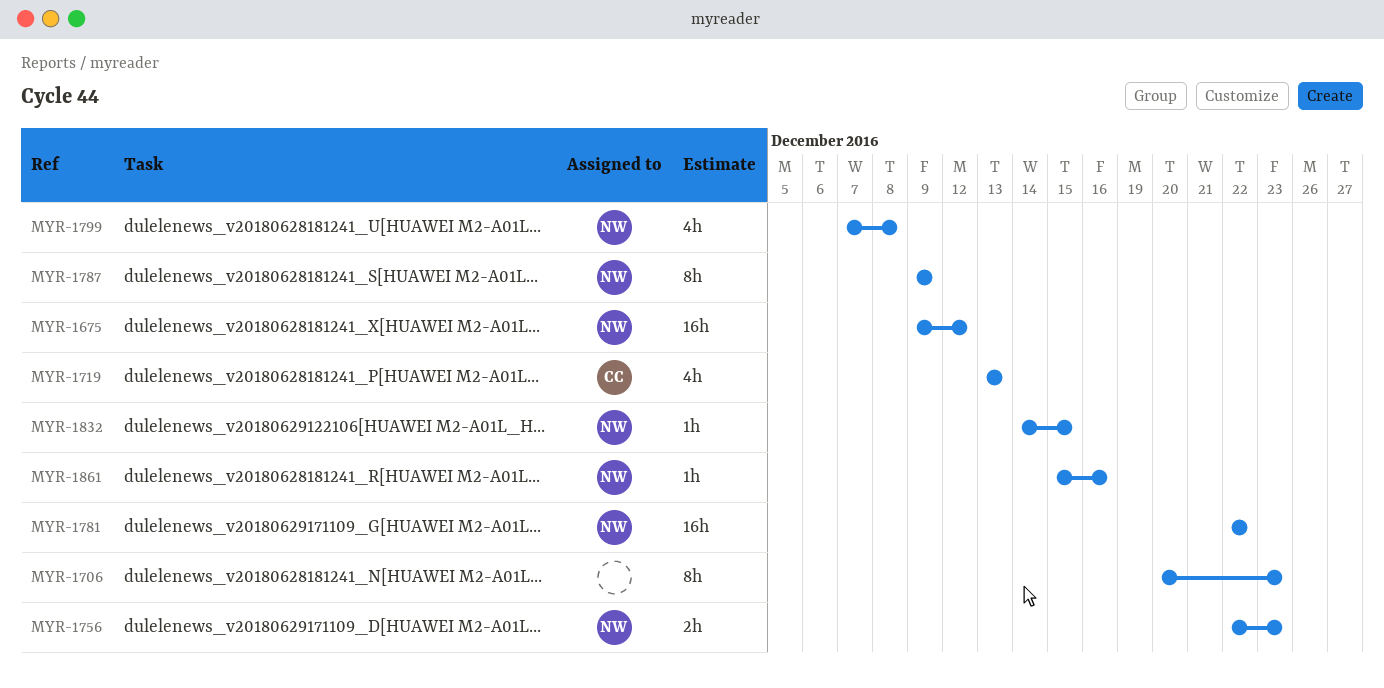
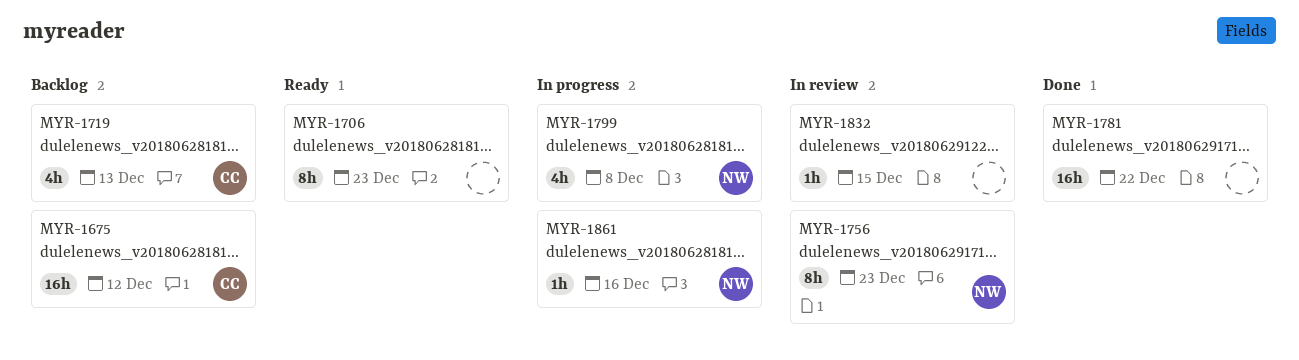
MYR-1675, owner: NW -> CC
MYR-1756, estimate: 2h -> 8h
MYR-1781, owner: NW -> none
MYR-1787: present -> none
MYR-1832, owner: NW -> none

